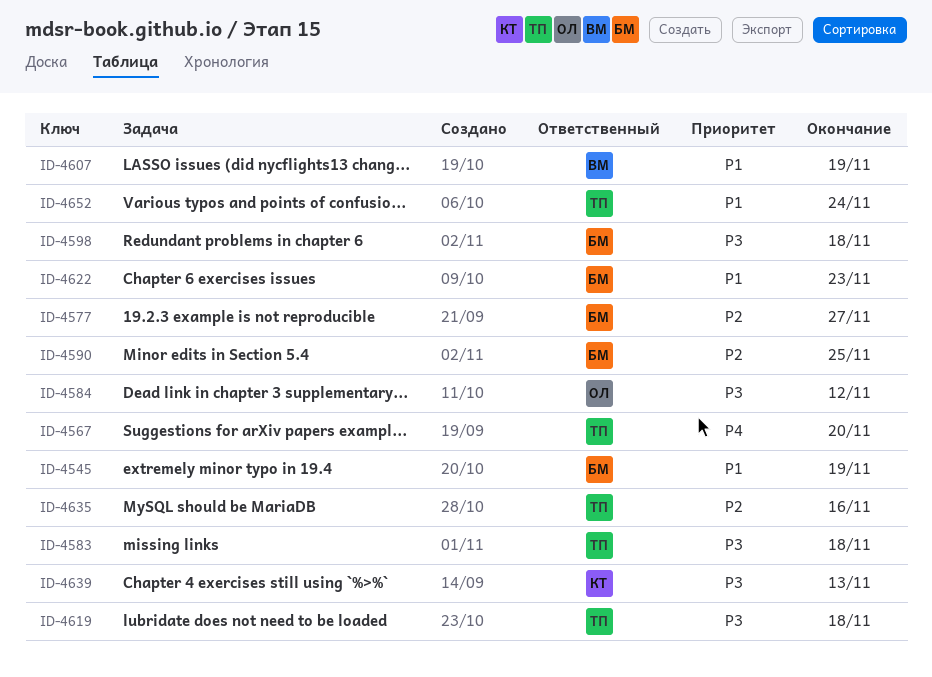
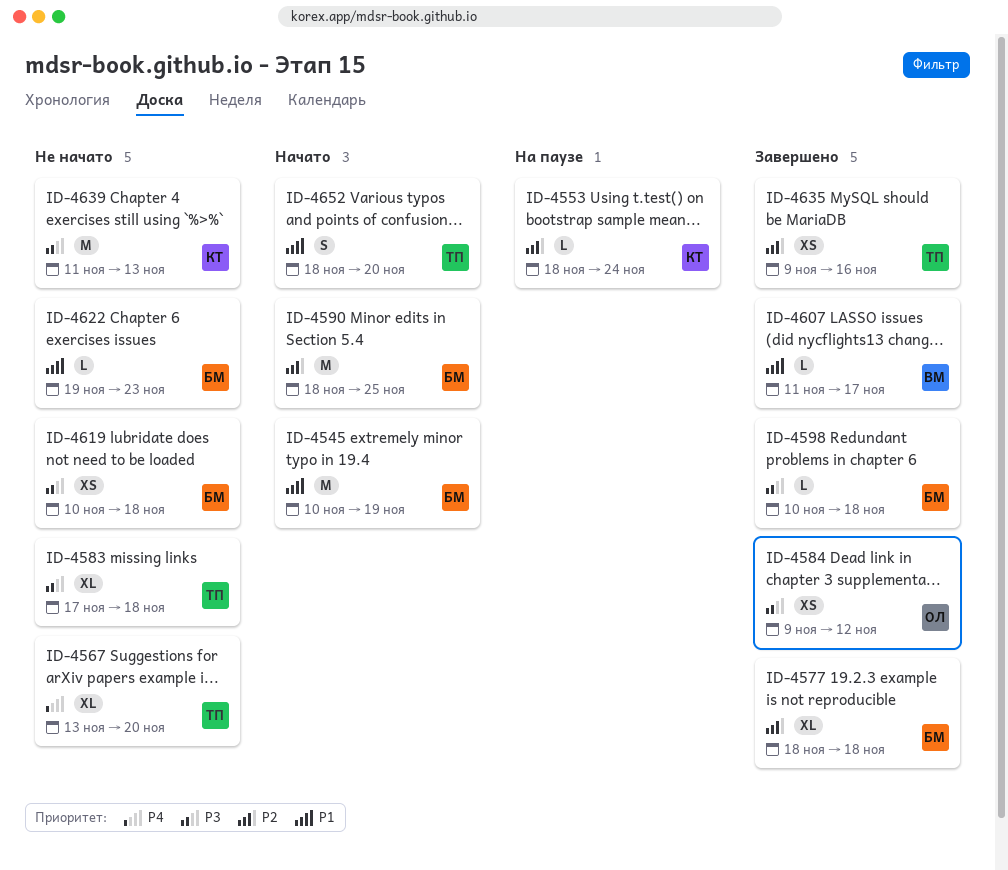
ID-4553: none -> present
ID-4577, due: Nov 27 -> Nov 18
ID-4607, due: Nov 19 -> Nov 17
ID-4619, owner: ТП -> БМ
ID-4652, due: Nov 24 -> Nov 20

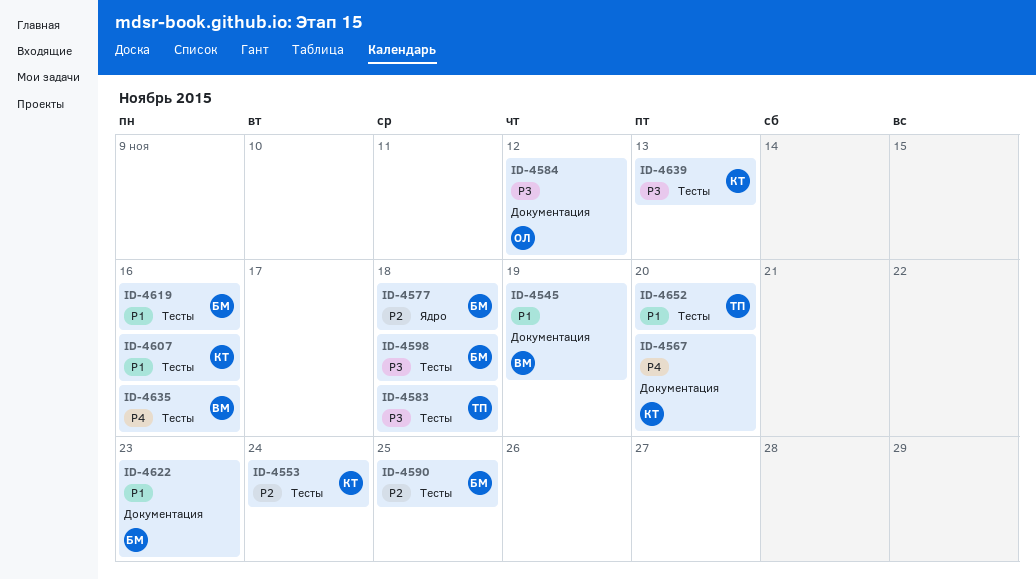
ID-4545, owner: БМ -> ВМ
ID-4567, owner: ТП -> КТ
ID-4607, owner: ВМ -> КТ
ID-4607, due: Nov 17 -> Nov 16
ID-4619, priority: P3 -> P1
ID-4619, due: Nov 18 -> Nov 16
ID-4635, owner: ТП -> ВМ
ID-4635, priority: P2 -> P4

